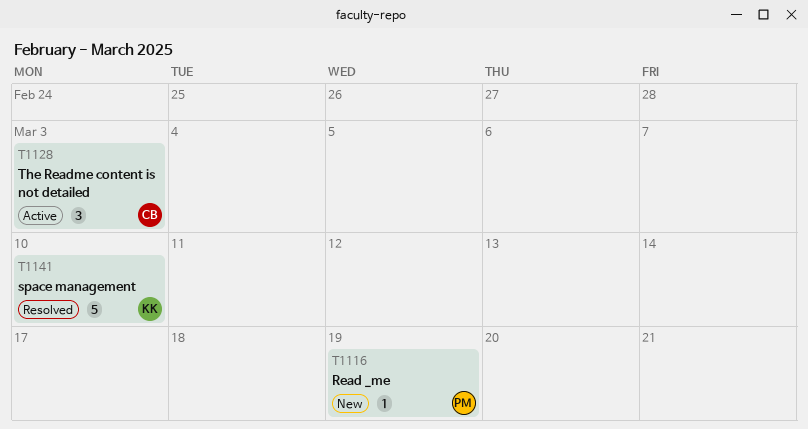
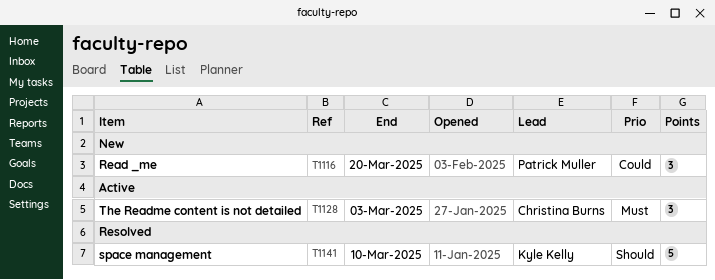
T1116, estimate: 1 -> 3
T1116, due: Mar 19 -> Mar 20

